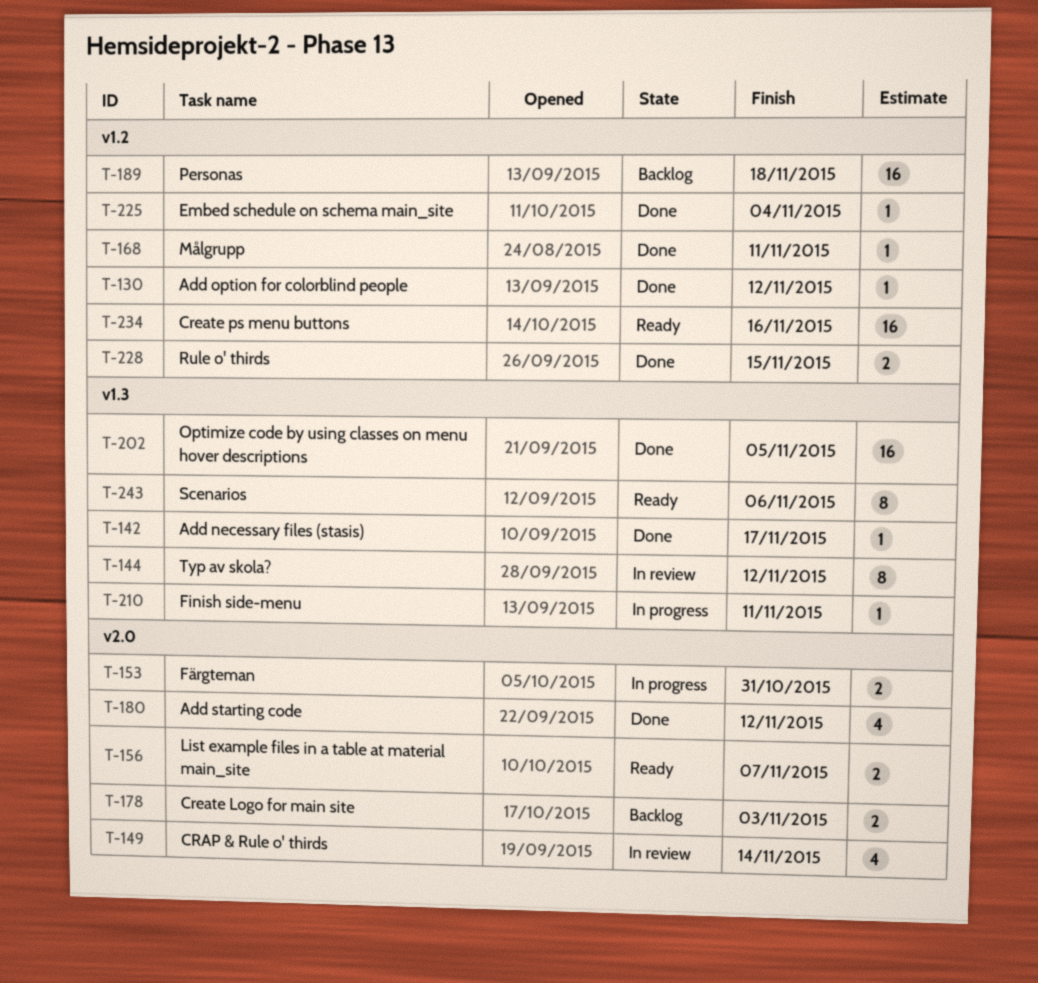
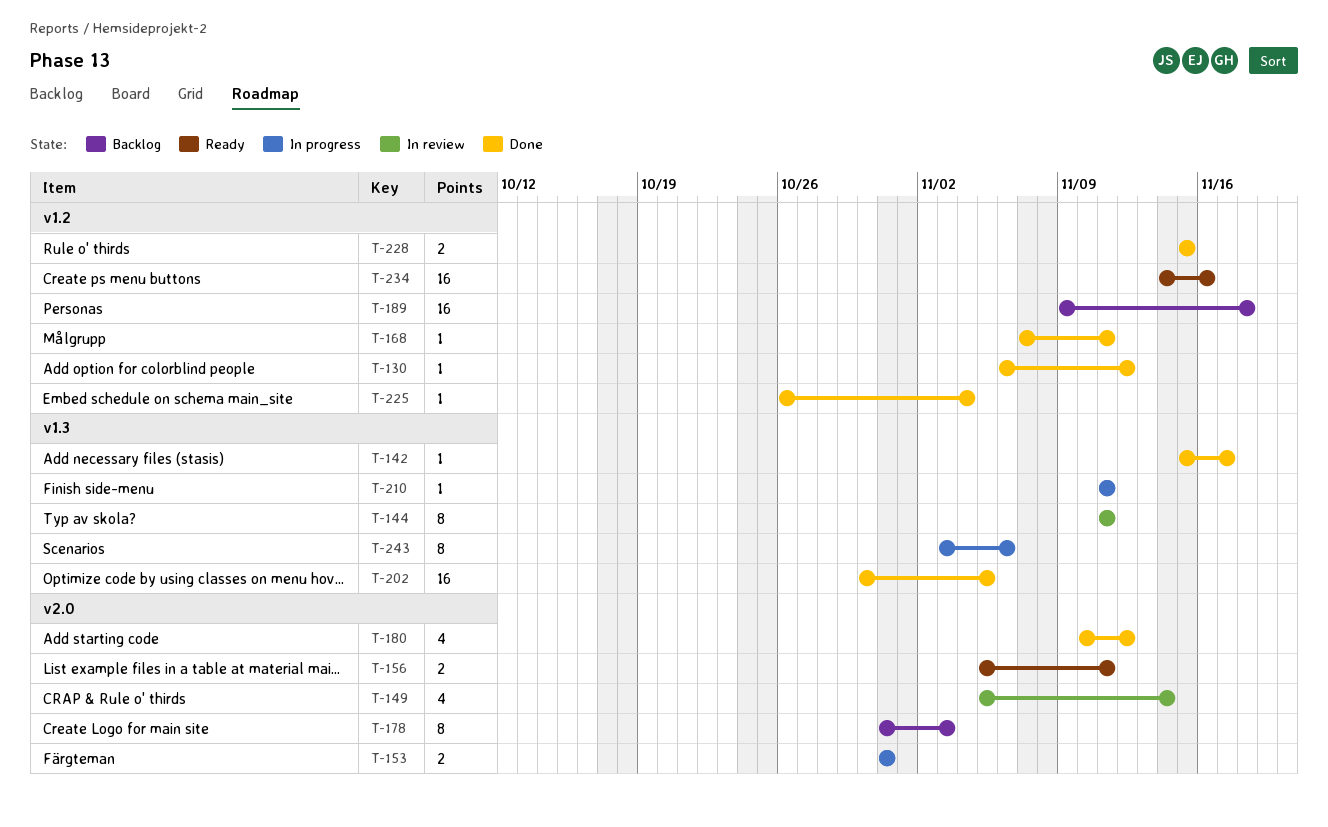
T-144, due: Nov 12 -> Nov 11
T-156, due: Nov 7 -> Nov 11
T-178, estimate: 2 -> 8
T-243, status: Ready -> In progress

